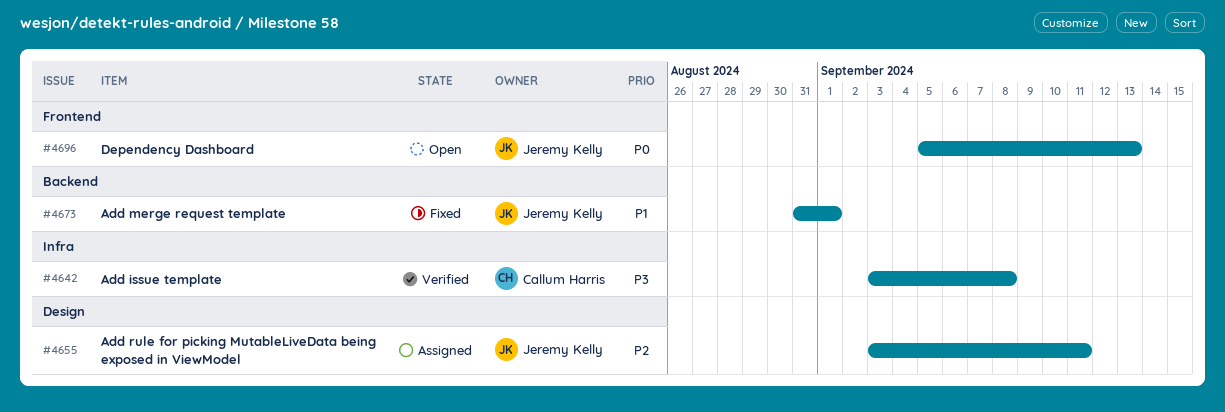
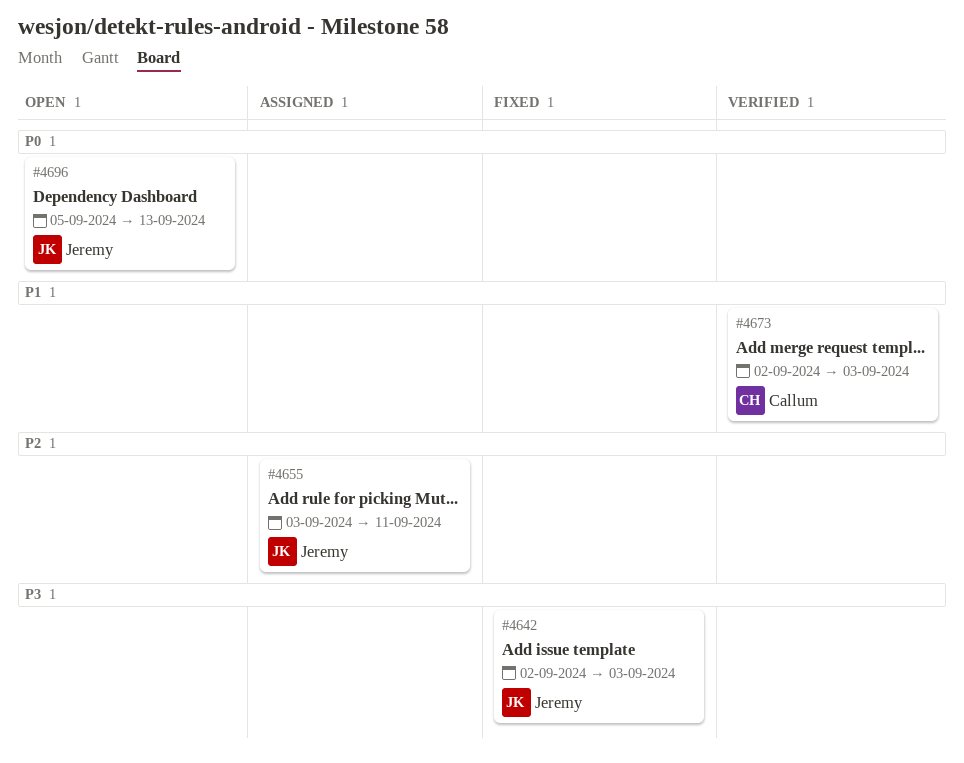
#4642, status: Verified -> Fixed
#4642, owner: Callum Harris -> Jeremy Kelly
#4642, start: Sep 3 -> Sep 2
#4642, due: Sep 8 -> Sep 3
#4673, status: Fixed -> Verified
#4673, owner: Jeremy Kelly -> Callum Harris
#4673, start: Aug 31 -> Sep 2
#4673, due: Sep 1 -> Sep 3

